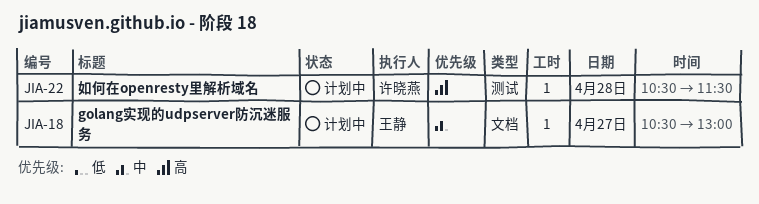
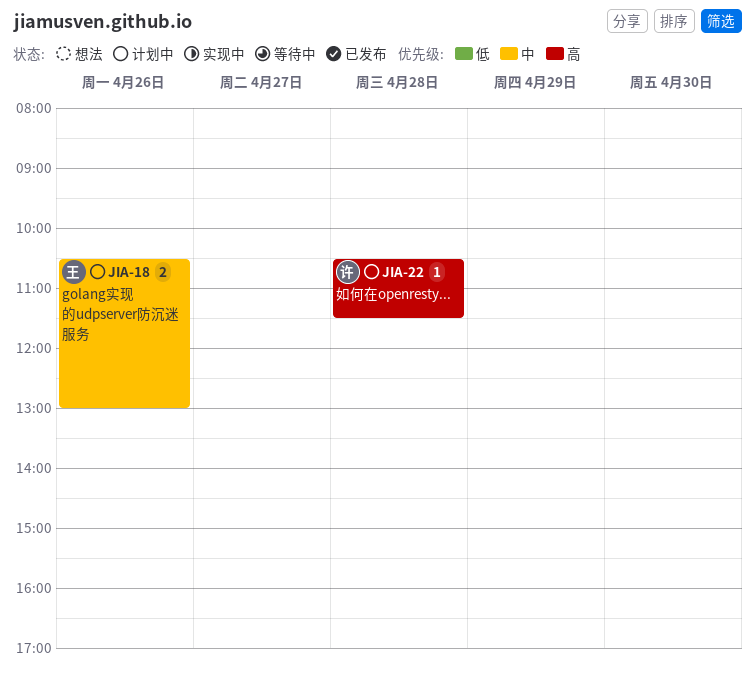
JIA-18, estimate: 1 -> 2
JIA-18, day: Apr 27 -> Apr 26

